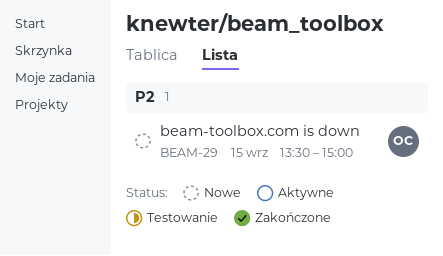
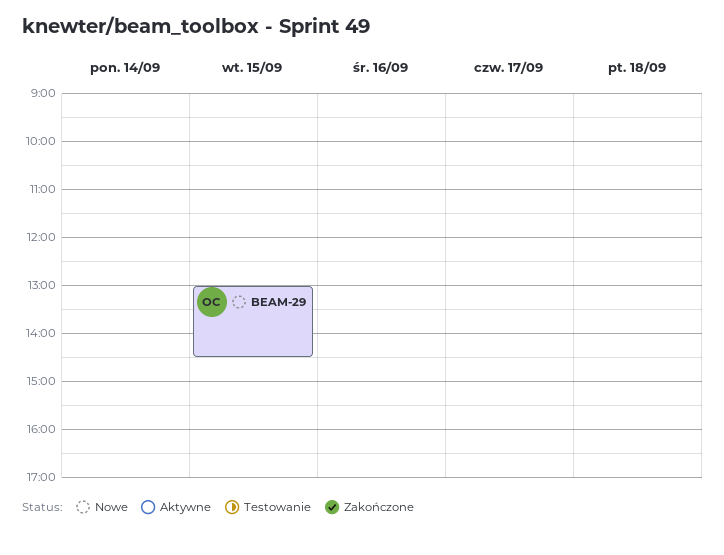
BEAM-29, begins: 13:30 -> 13:00
BEAM-29, ends: 15:00 -> 14:30

